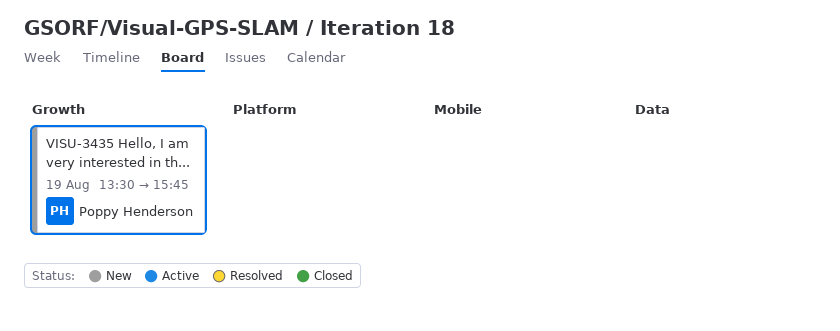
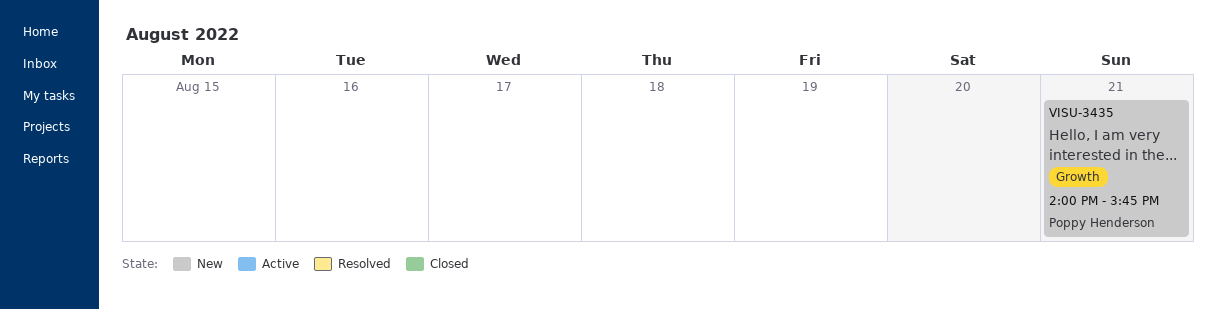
VISU-3435, day: Aug 19 -> Aug 21
VISU-3435, begins: 13:30 -> 14:00

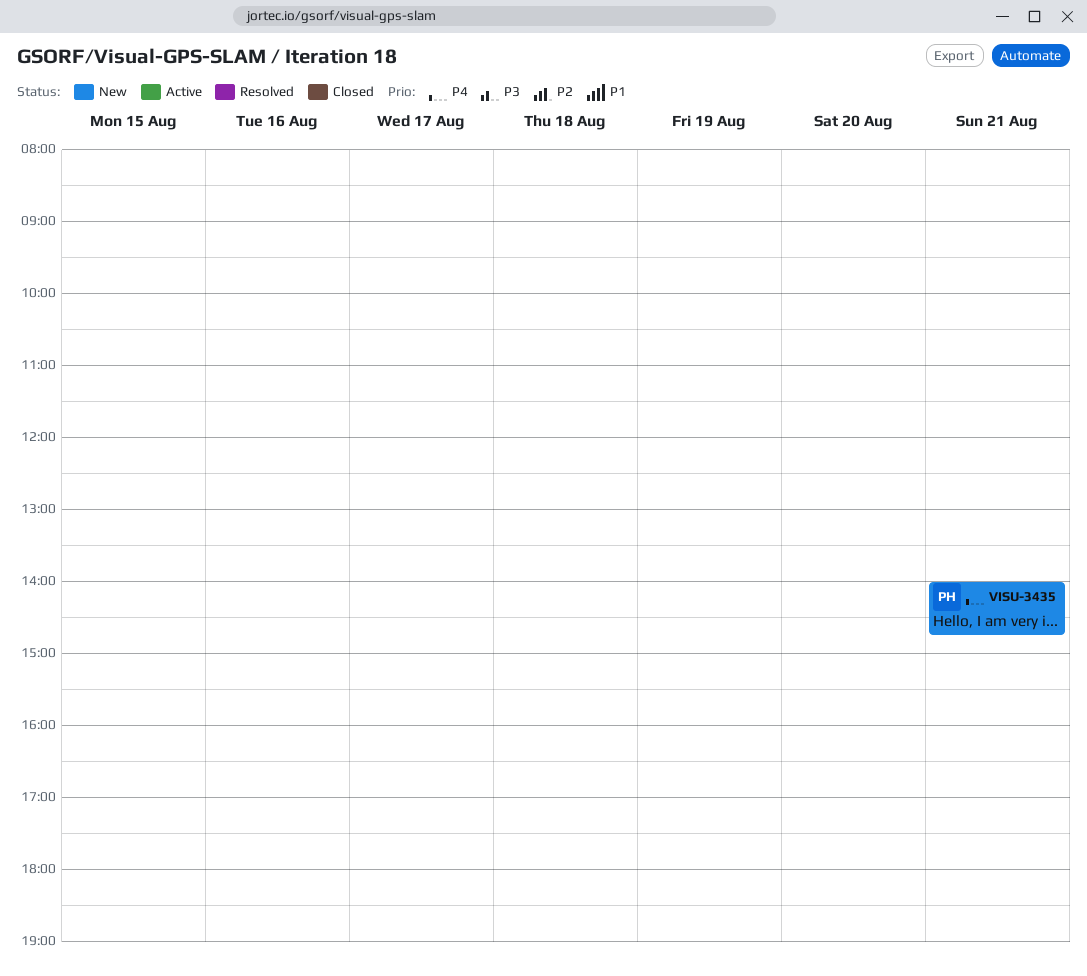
VISU-3435, ends: 15:45 -> 14:45

